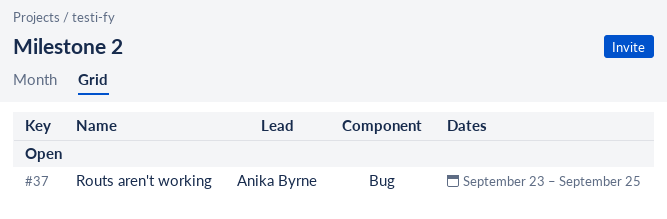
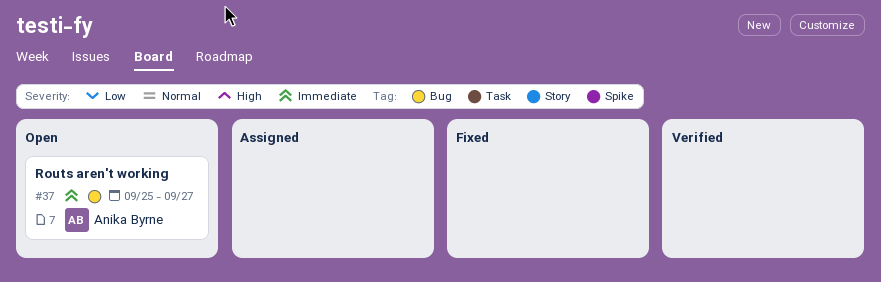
#37, start: Sep 23 -> Sep 25
#37, due: Sep 25 -> Sep 27

